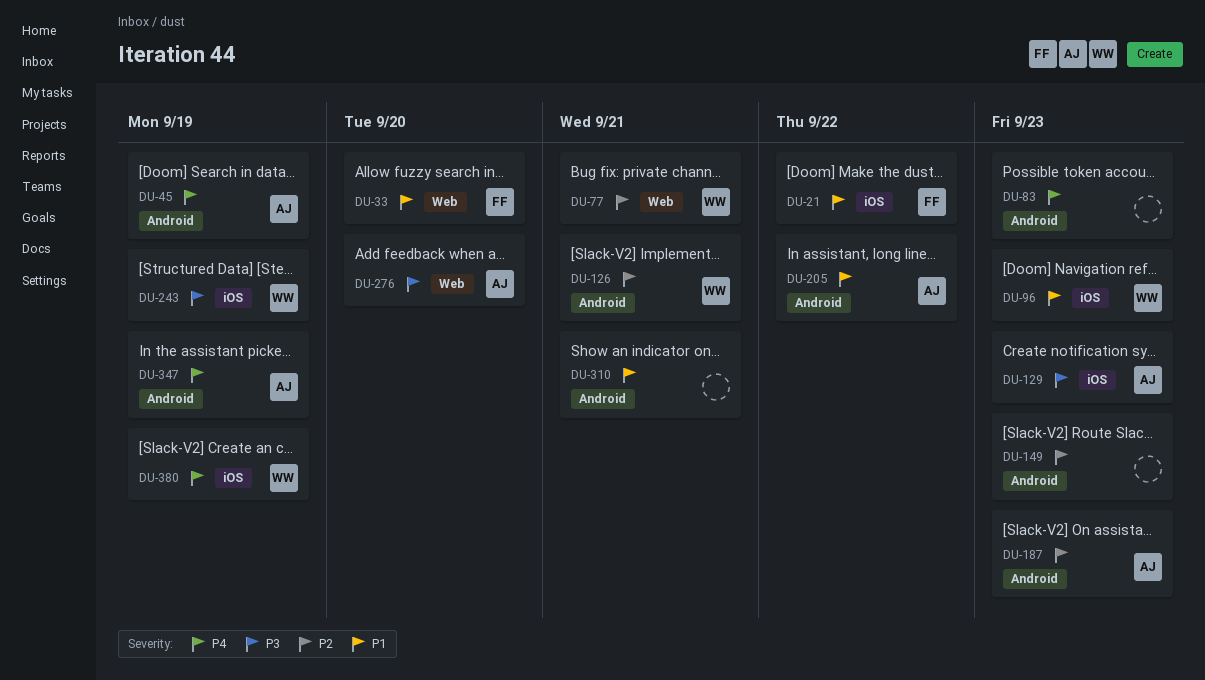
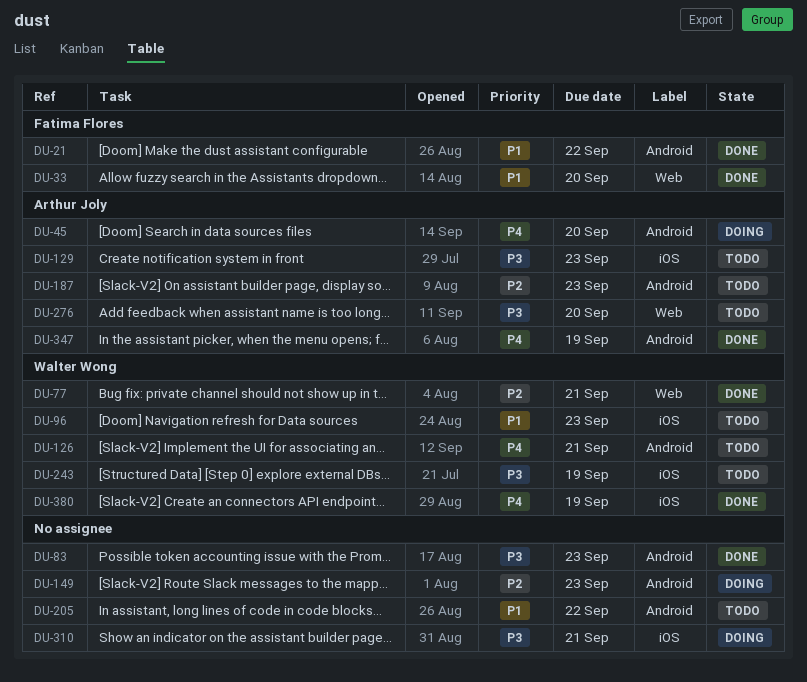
DU-21, label: iOS -> Android
DU-45, due: Sep 19 -> Sep 20
DU-83, priority: P4 -> P3
DU-126, priority: P2 -> P4
DU-205, owner: Arthur Joly -> none
DU-310, priority: P1 -> P3
DU-310, label: Android -> iOS

